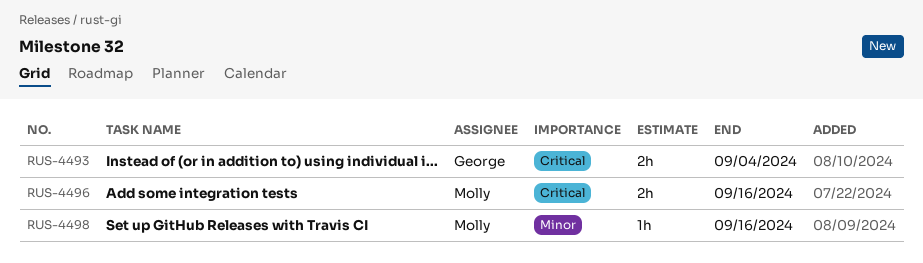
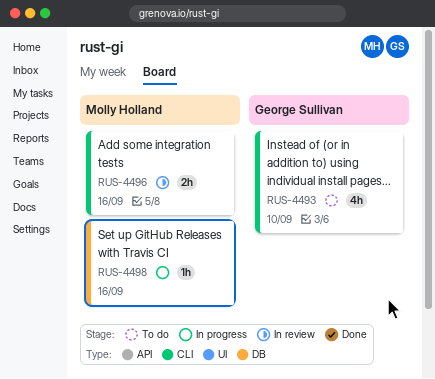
RUS-4493, estimate: 2h -> 4h
RUS-4493, due: Sep 4 -> Sep 10

